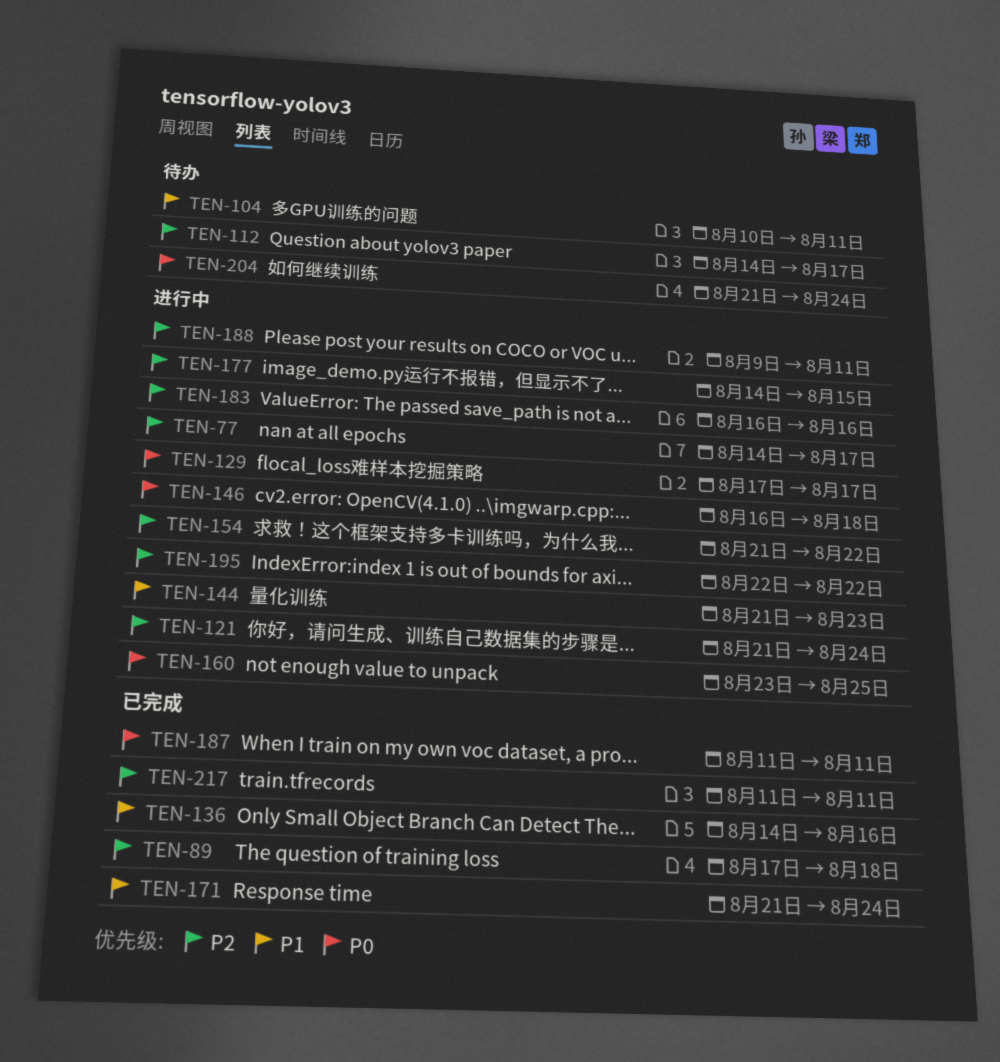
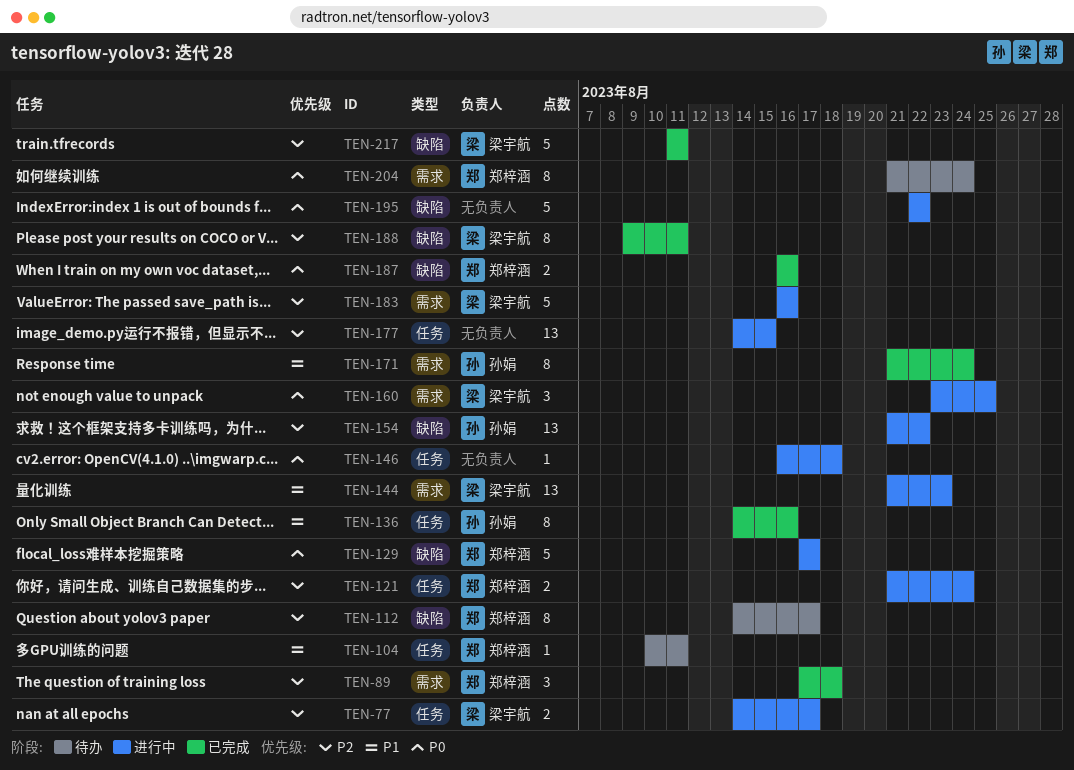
TEN-187, start: Aug 11 -> Aug 16
TEN-187, due: Aug 11 -> Aug 16
TEN-188, status: 进行中 -> 已完成
TEN-195, priority: P2 -> P0

